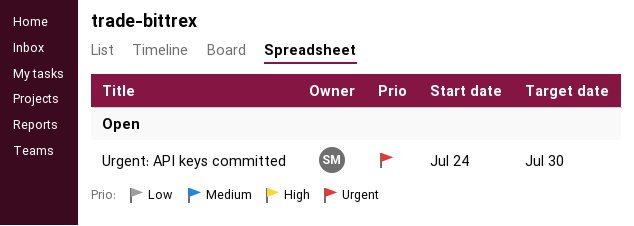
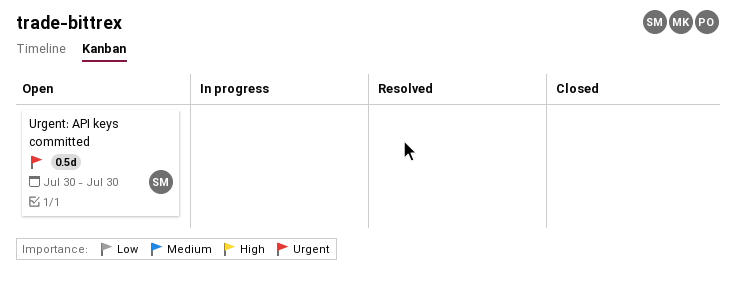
Urgent: API keys committed, start: Jul 24 -> Jul 30

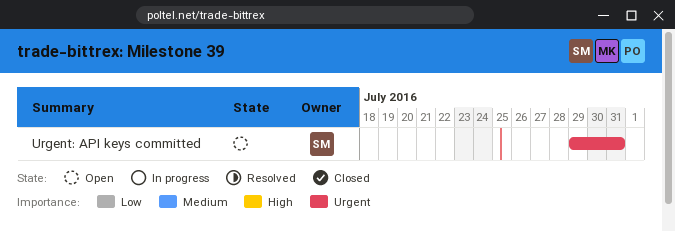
Urgent: API keys committed, start: Jul 30 -> Jul 29
Urgent: API keys committed, due: Jul 30 -> Jul 31

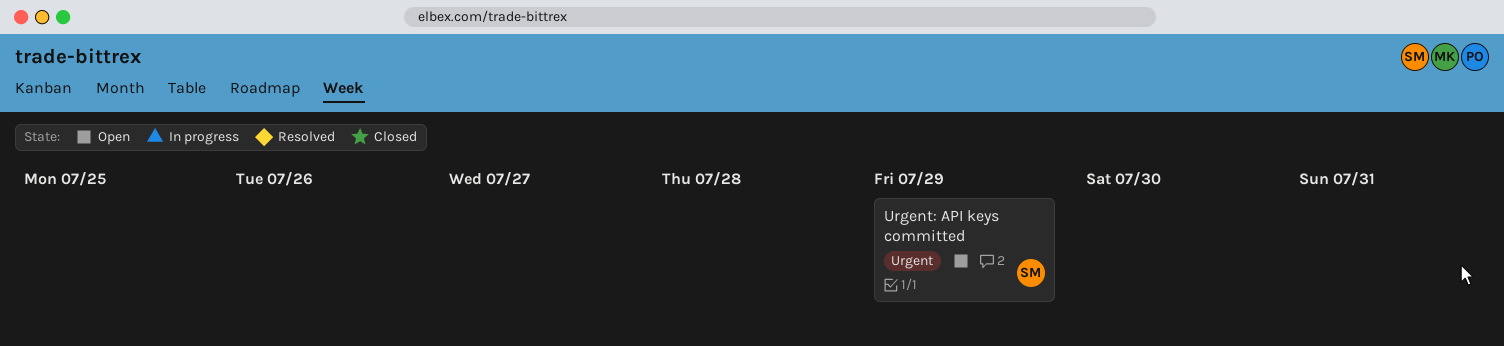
Urgent: API keys committed, due: Jul 31 -> Jul 29

